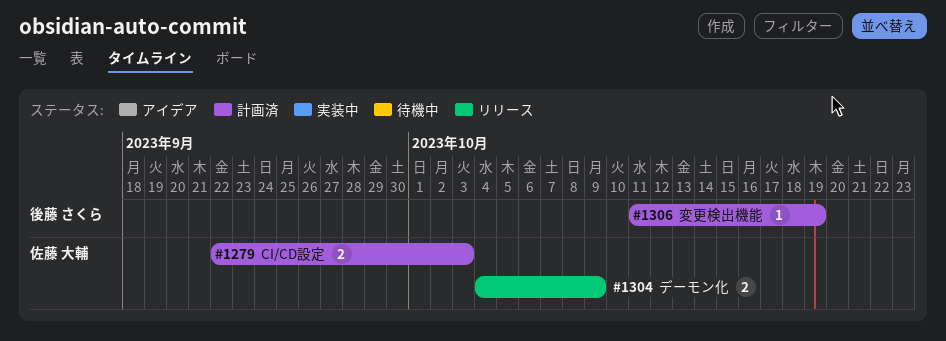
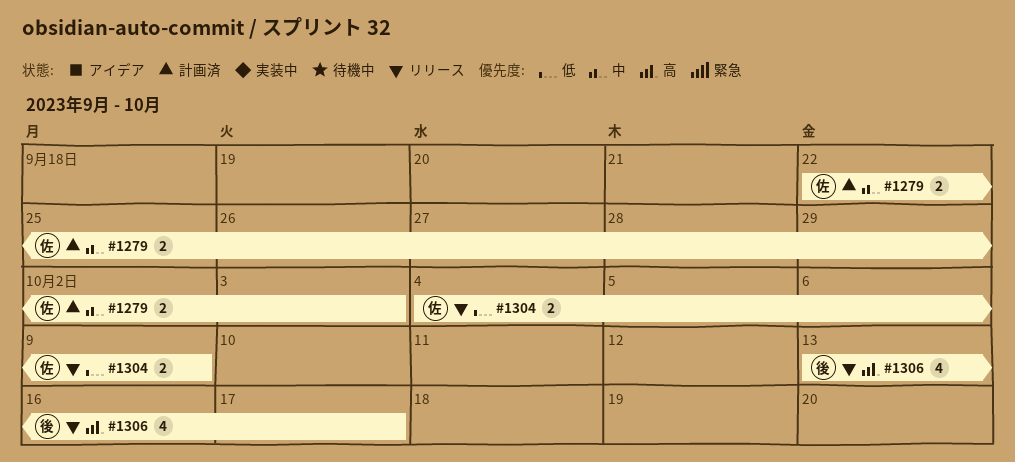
#1306, status: 計画済 -> リリース
#1306, estimate: 1 -> 4
#1306, start: Oct 11 -> Oct 13
#1306, due: Oct 19 -> Oct 17

